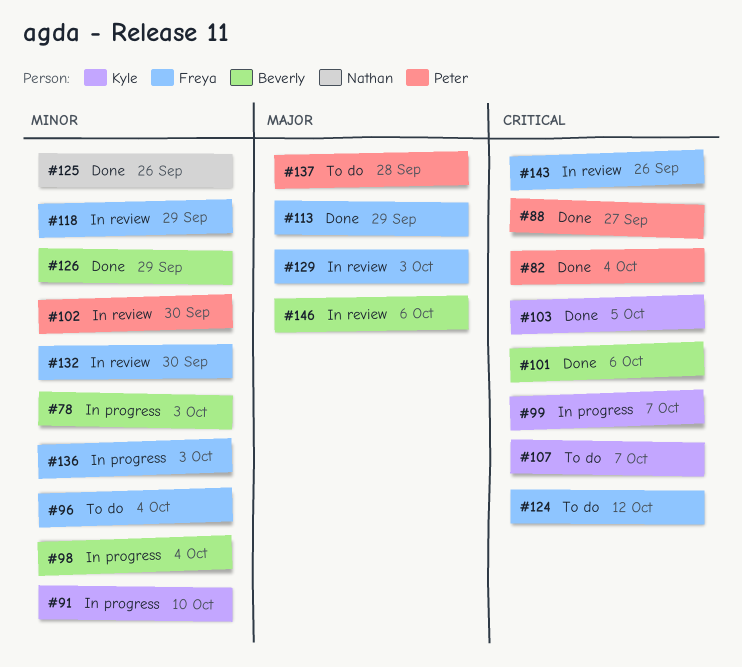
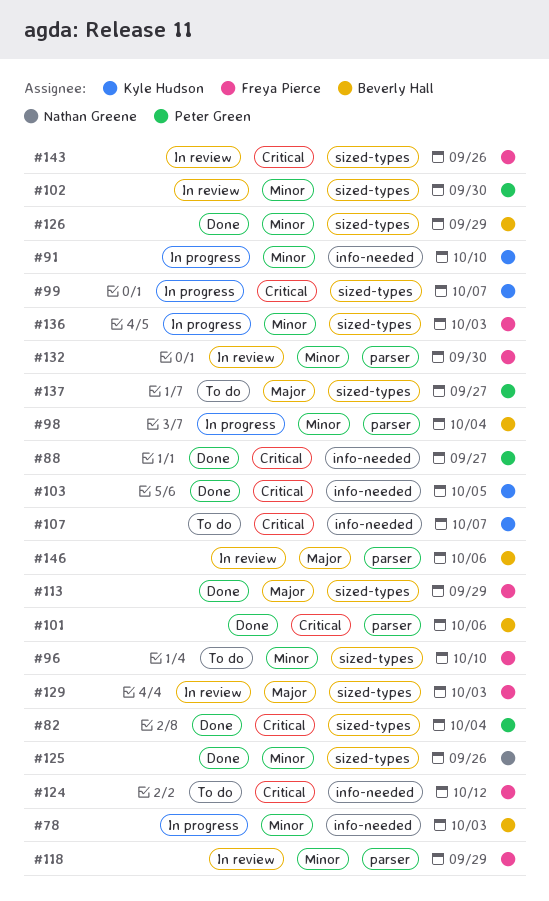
#96, due: Oct 4 -> Oct 10
#137, due: Sep 28 -> Sep 27

